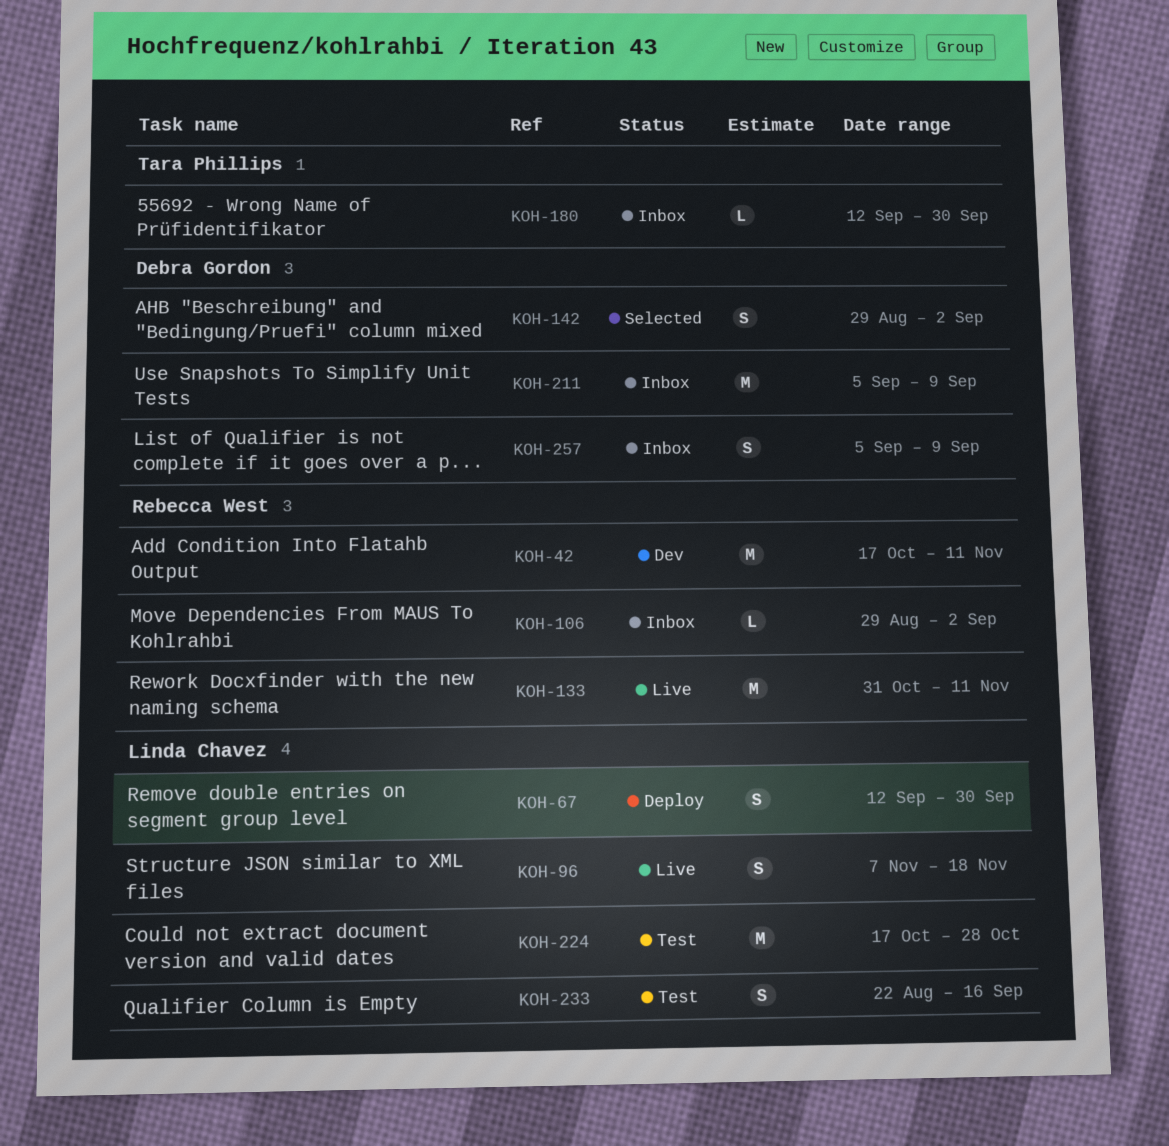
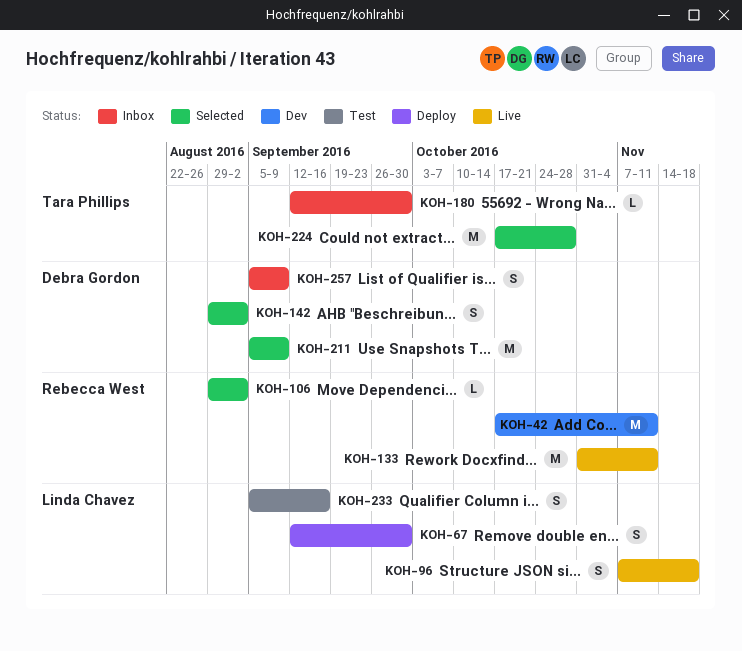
KOH-106, status: Inbox -> Selected
KOH-211, status: Inbox -> Selected
KOH-224, status: Test -> Selected
KOH-224, owner: Linda Chavez -> Tara Phillips
KOH-233, start: Aug 22 -> Sep 5

